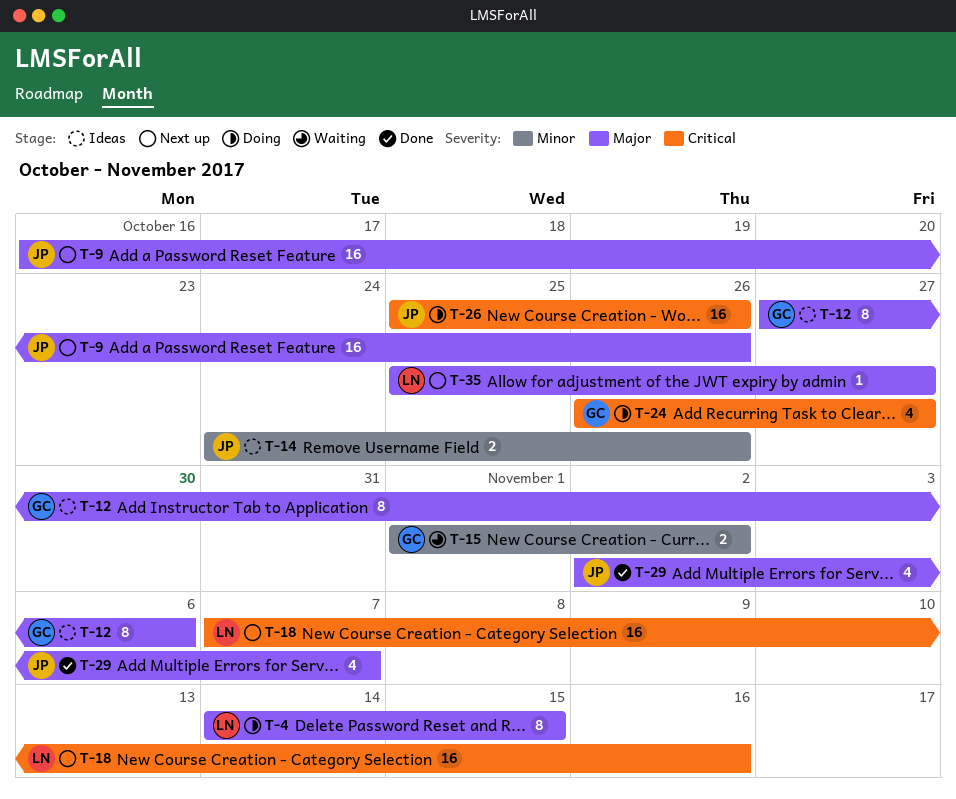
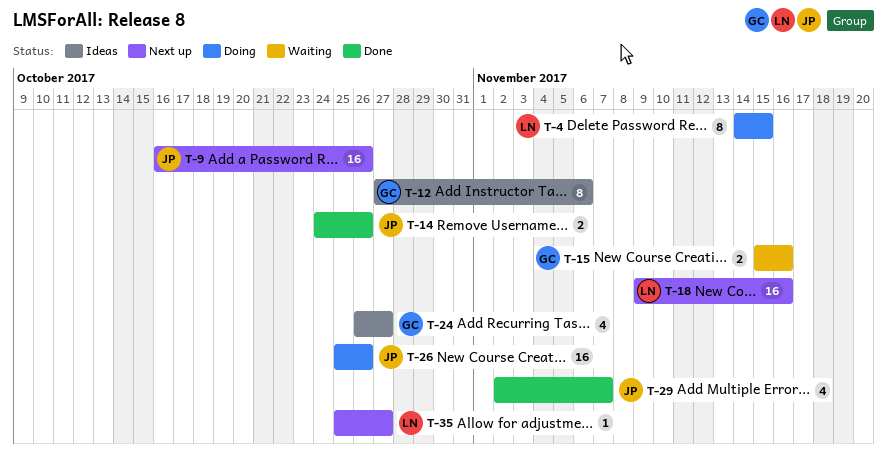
T-14, status: Ideas -> Done
T-15, start: Nov 1 -> Nov 15
T-15, due: Nov 2 -> Nov 16
T-18, start: Nov 7 -> Nov 9
T-24, status: Doing -> Ideas

